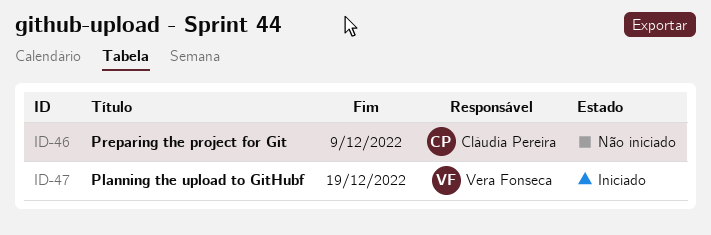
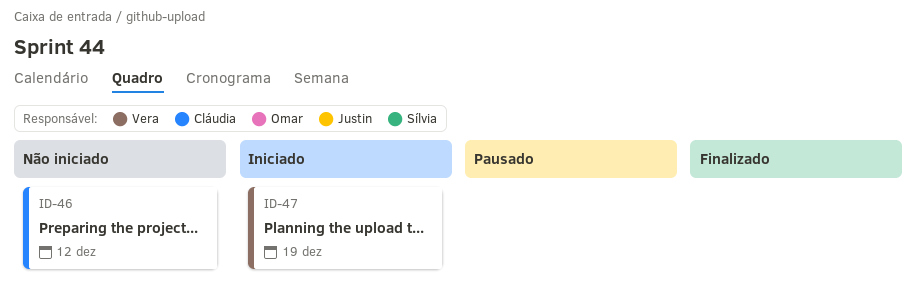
ID-46, due: Dec 9 -> Dec 12

